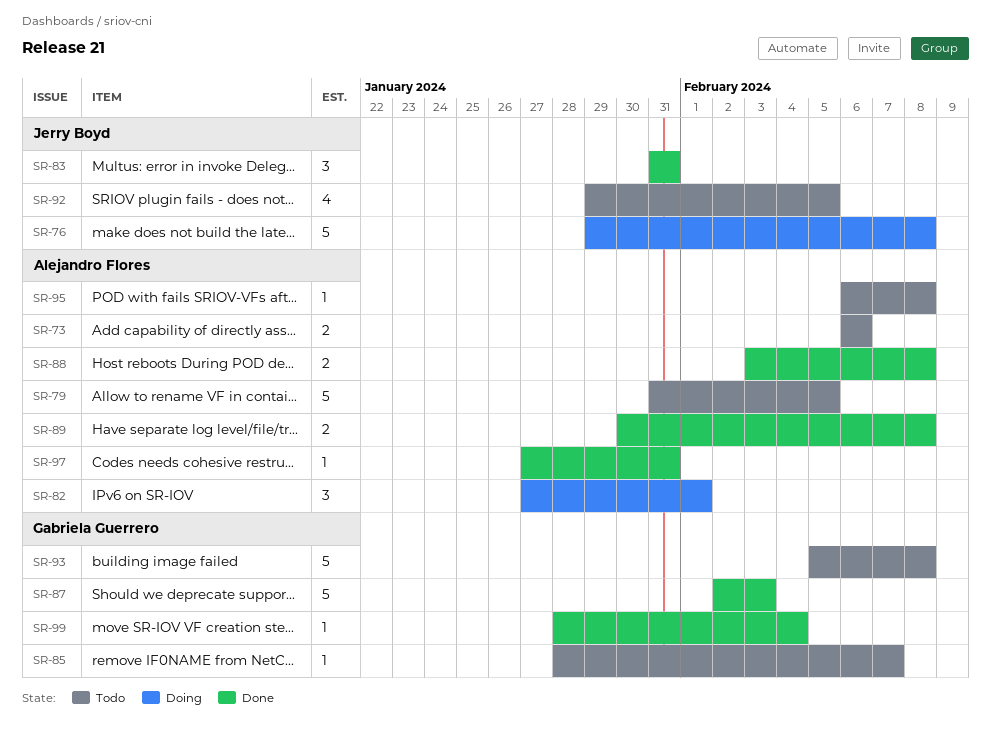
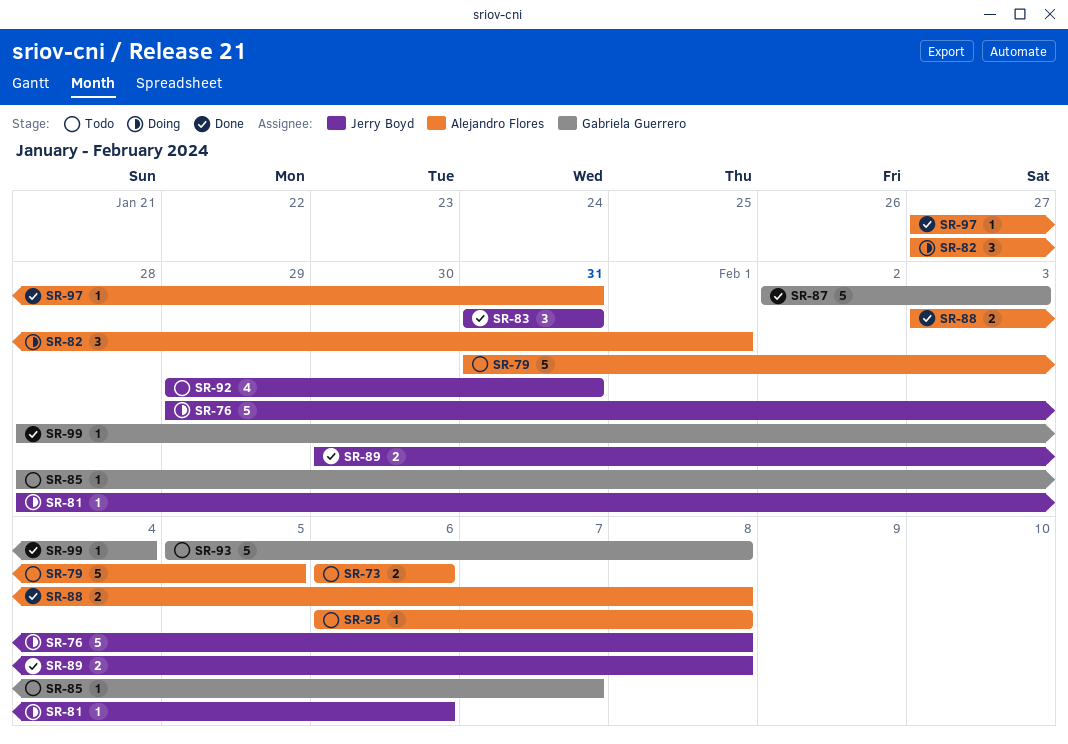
SR-81: none -> present
SR-89, owner: Alejandro Flores -> Jerry Boyd
SR-92, due: Feb 5 -> Jan 31

